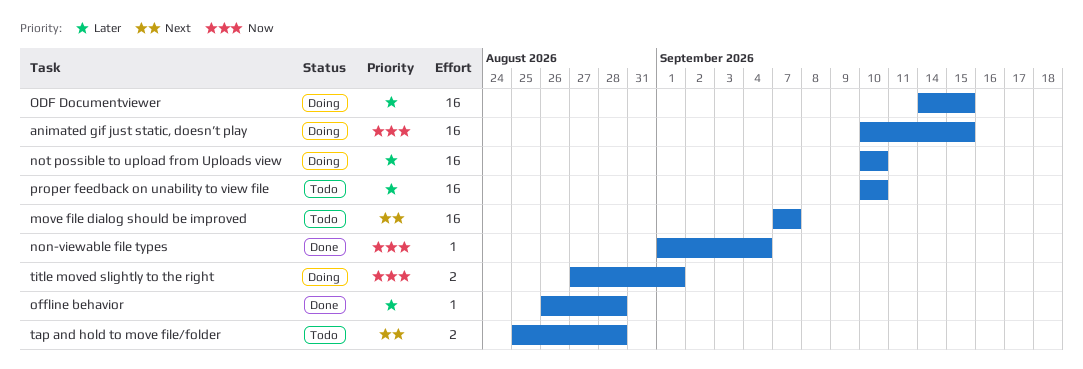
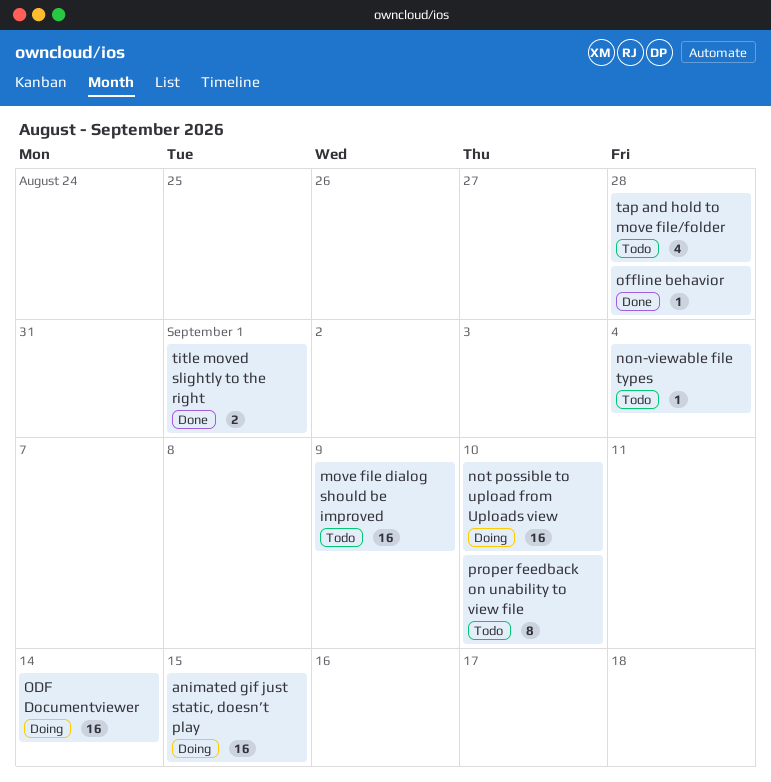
move file dialog should be improved, due: Sep 7 -> Sep 9
non-viewable file types, status: Done -> Todo
ODF Documentviewer, due: Sep 15 -> Sep 14
proper feedback on unability to view file, estimate: 16 -> 8
tap and hold to move file/folder, estimate: 2 -> 4
title moved slightly to the right, status: Doing -> Done

